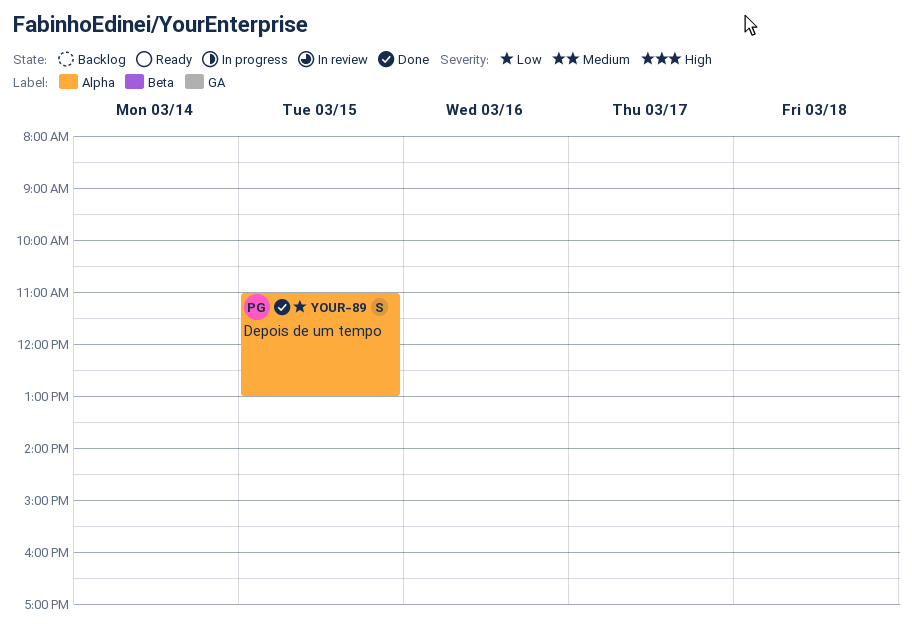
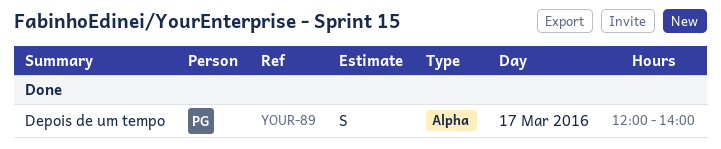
YOUR-89, day: Mar 15 -> Mar 17
YOUR-89, begins: 11:00 -> 12:00
YOUR-89, ends: 13:00 -> 14:00

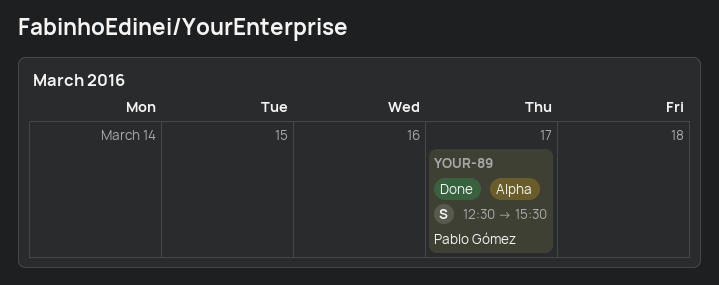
YOUR-89, begins: 12:00 -> 12:30
YOUR-89, ends: 14:00 -> 15:30

